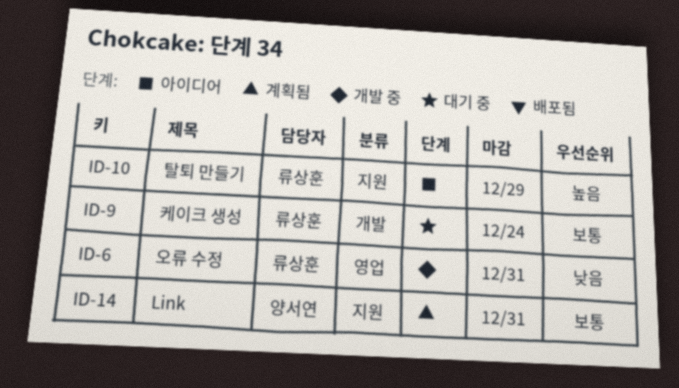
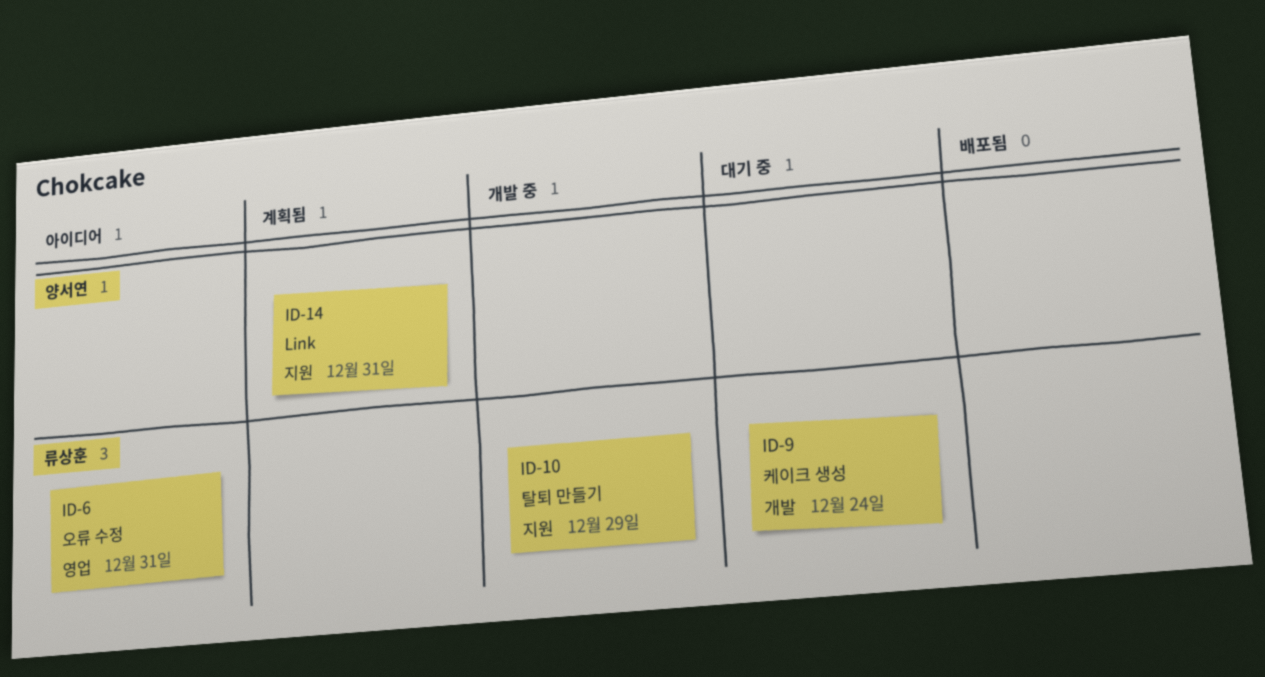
ID-6, status: 개발 중 -> 아이디어
ID-10, status: 아이디어 -> 개발 중

